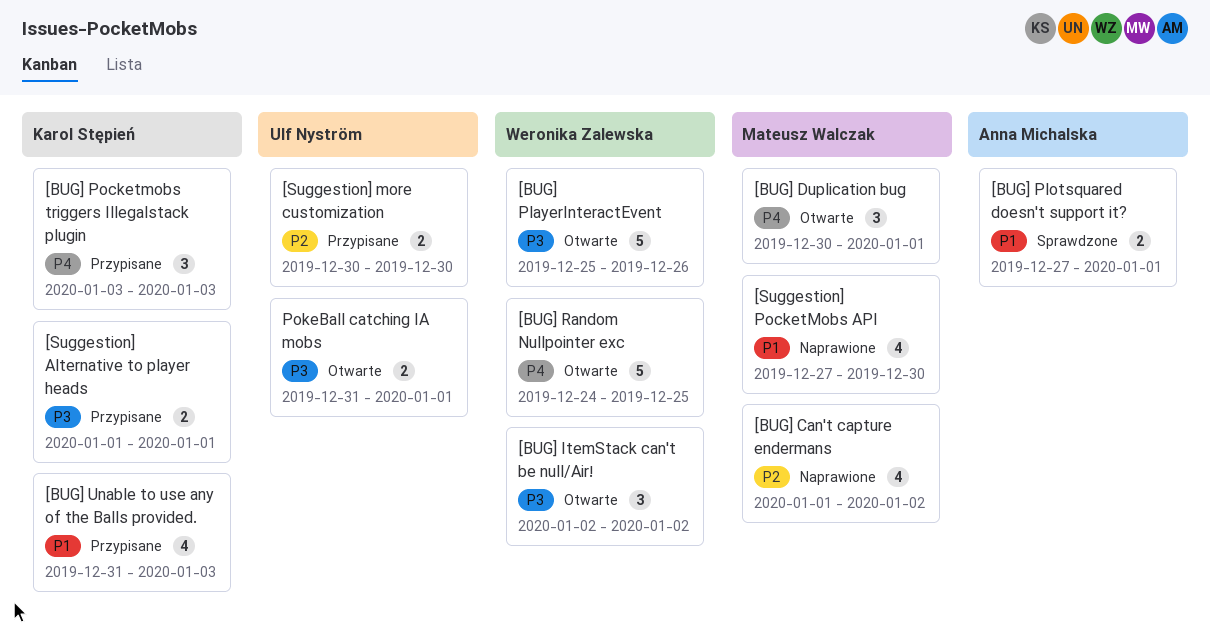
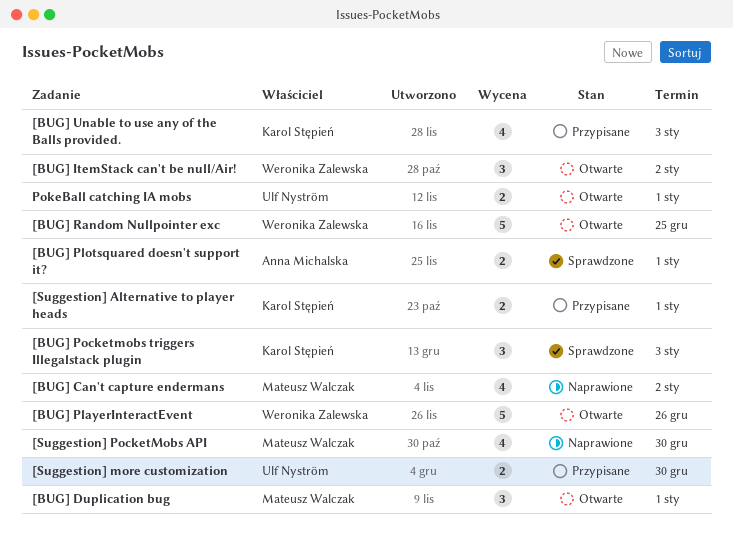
[BUG] Pocketmobs triggers Illegalstack plugin, status: Przypisane -> Sprawdzone

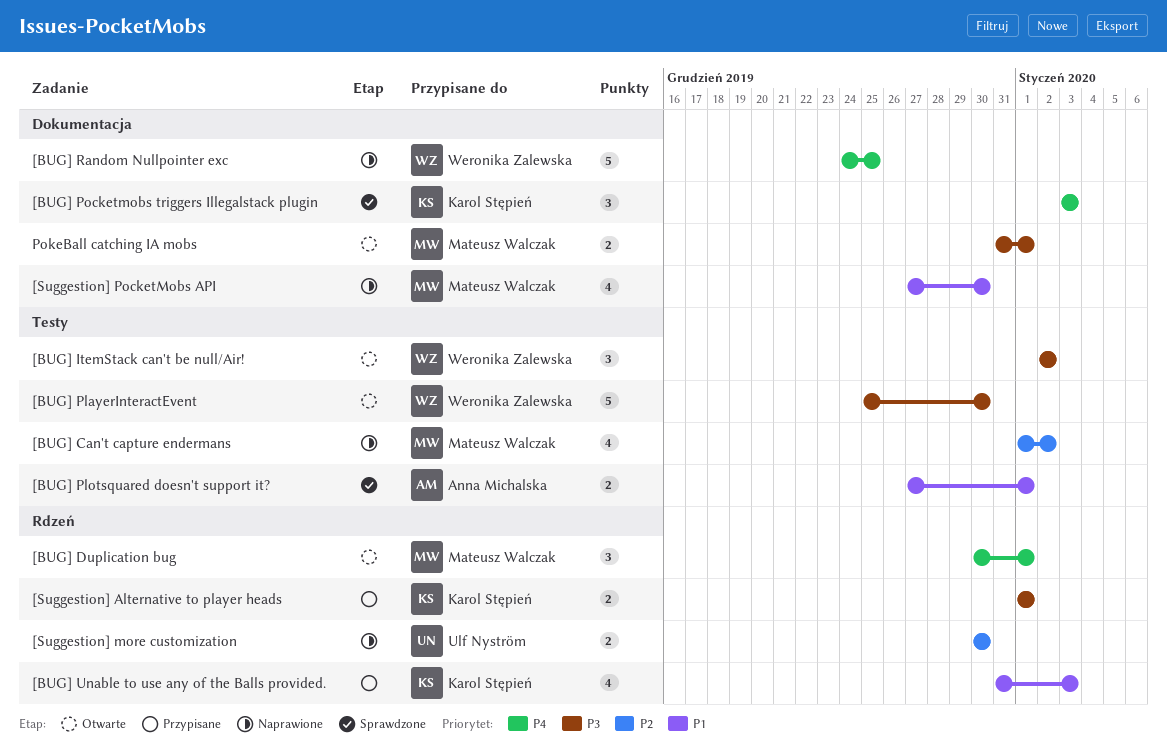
[BUG] PlayerInteractEvent, due: Dec 26 -> Dec 30
[BUG] Random Nullpointer exc, status: Otwarte -> Naprawione
[Suggestion] more customization, status: Przypisane -> Naprawione
PokeBall catching IA mobs, owner: Ulf Nyström -> Mateusz Walczak

